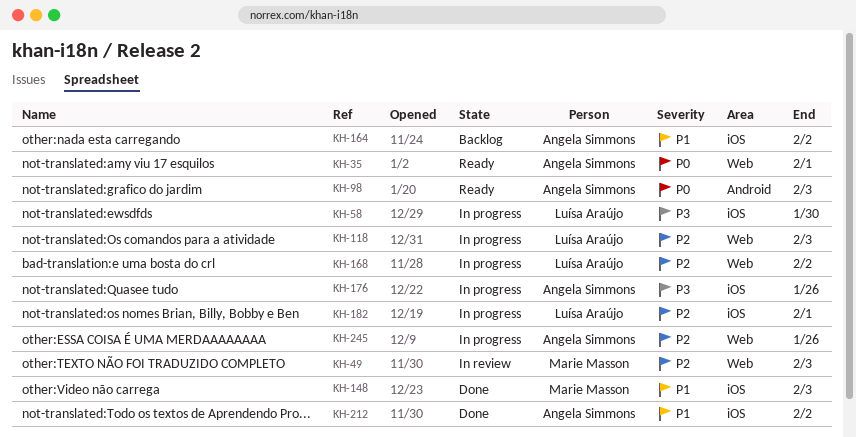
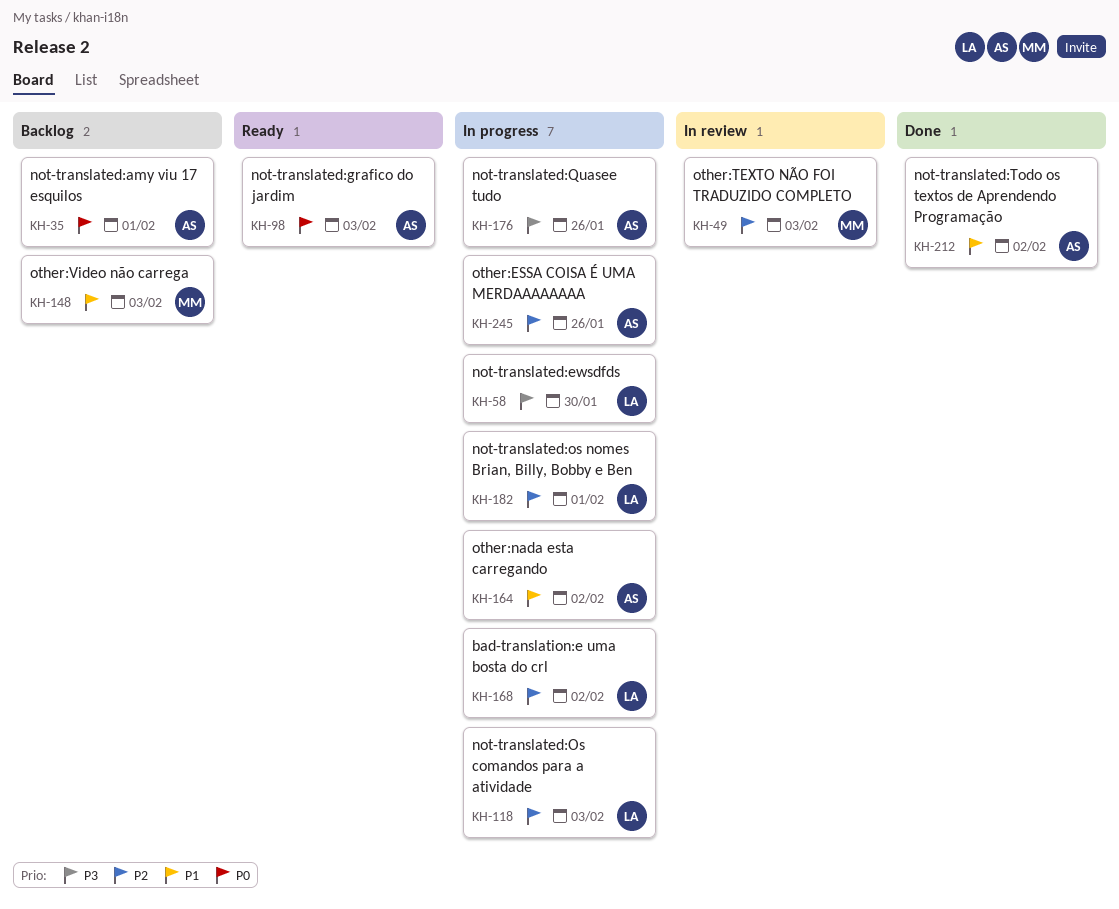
KH-35, status: Ready -> Backlog
KH-148, status: Done -> Backlog
KH-164, status: Backlog -> In progress

